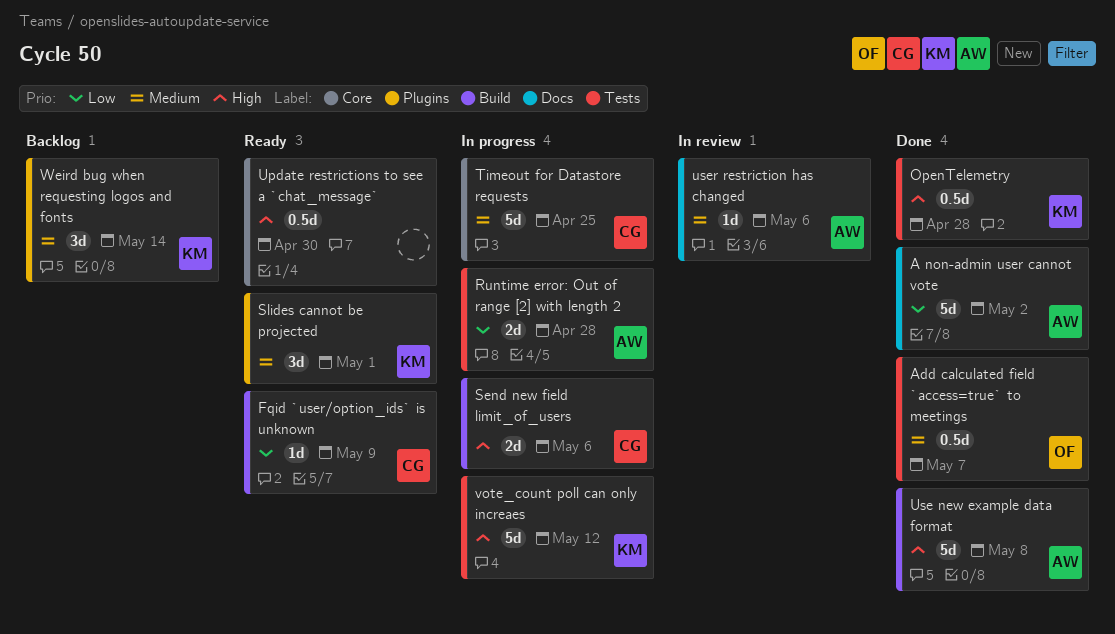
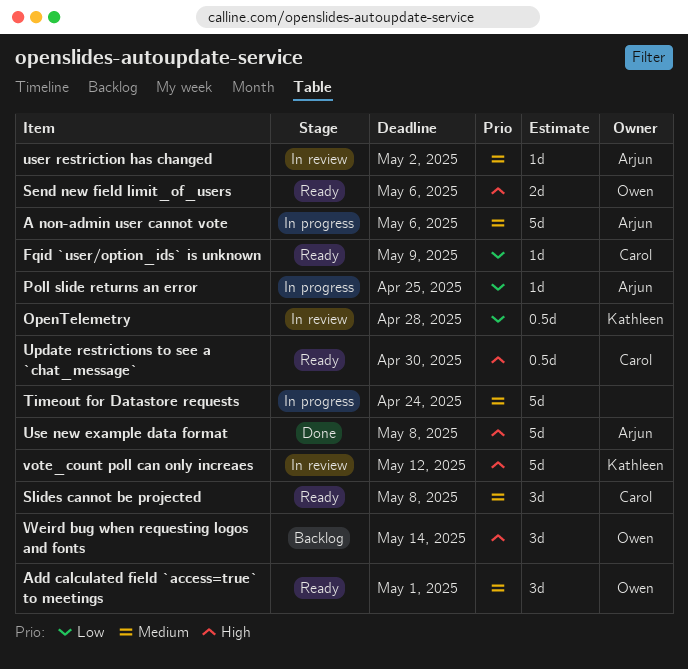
A non-admin user cannot vote, status: Done -> In progress
A non-admin user cannot vote, priority: Low -> Medium
A non-admin user cannot vote, due: May 2 -> May 6
Add calculated field `access=true` to meetings, status: Done -> Ready
Add calculated field `access=true` to meetings, estimate: 0.5d -> 3d
Add calculated field `access=true` to meetings, due: May 7 -> May 1
OpenTelemetry, status: Done -> In review
OpenTelemetry, priority: High -> Low
Poll slide returns an error: none -> present
Runtime error: Out of range [2] with length 2: present -> none
Send new field limit_of_users, status: In progress -> Ready
Send new field limit_of_users, owner: Carol -> Owen
Slides cannot be projected, owner: Kathleen -> Carol
Slides cannot be projected, due: May 1 -> May 8
Timeout for Datastore requests, owner: Carol -> none
Timeout for Datastore requests, due: Apr 25 -> Apr 24
Update restrictions to see a `chat_message`, owner: none -> Carol
user restriction has changed, due: May 6 -> May 2
vote_count poll can only increaes, status: In progress -> In review
Weird bug when requesting logos and fonts, owner: Kathleen -> Owen
Weird bug when requesting logos and fonts, priority: Medium -> High

